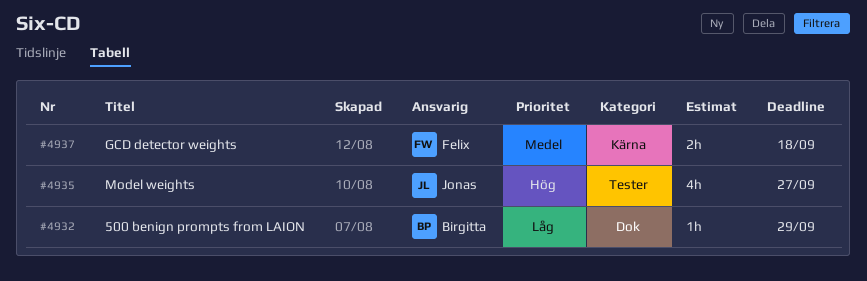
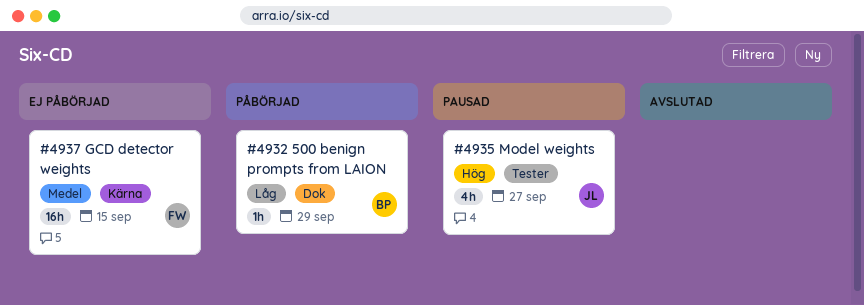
#4937, estimate: 2h -> 16h
#4937, due: Sep 18 -> Sep 15

